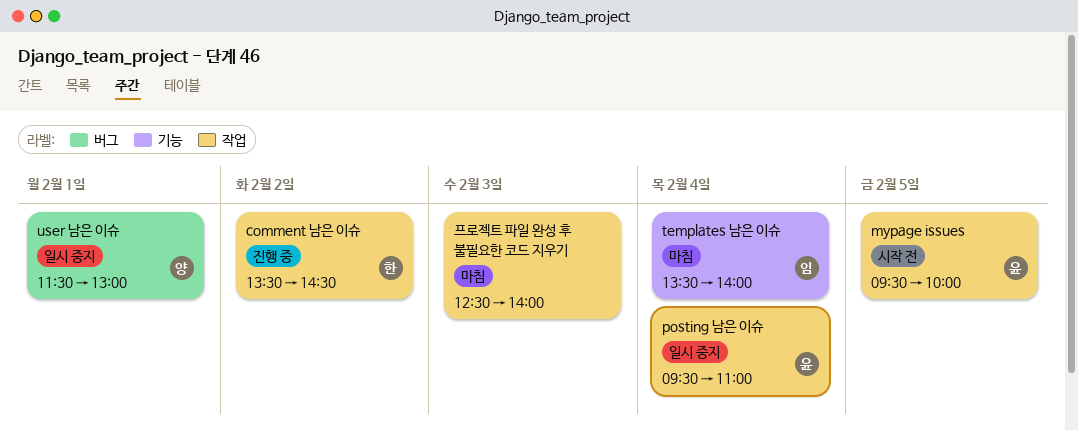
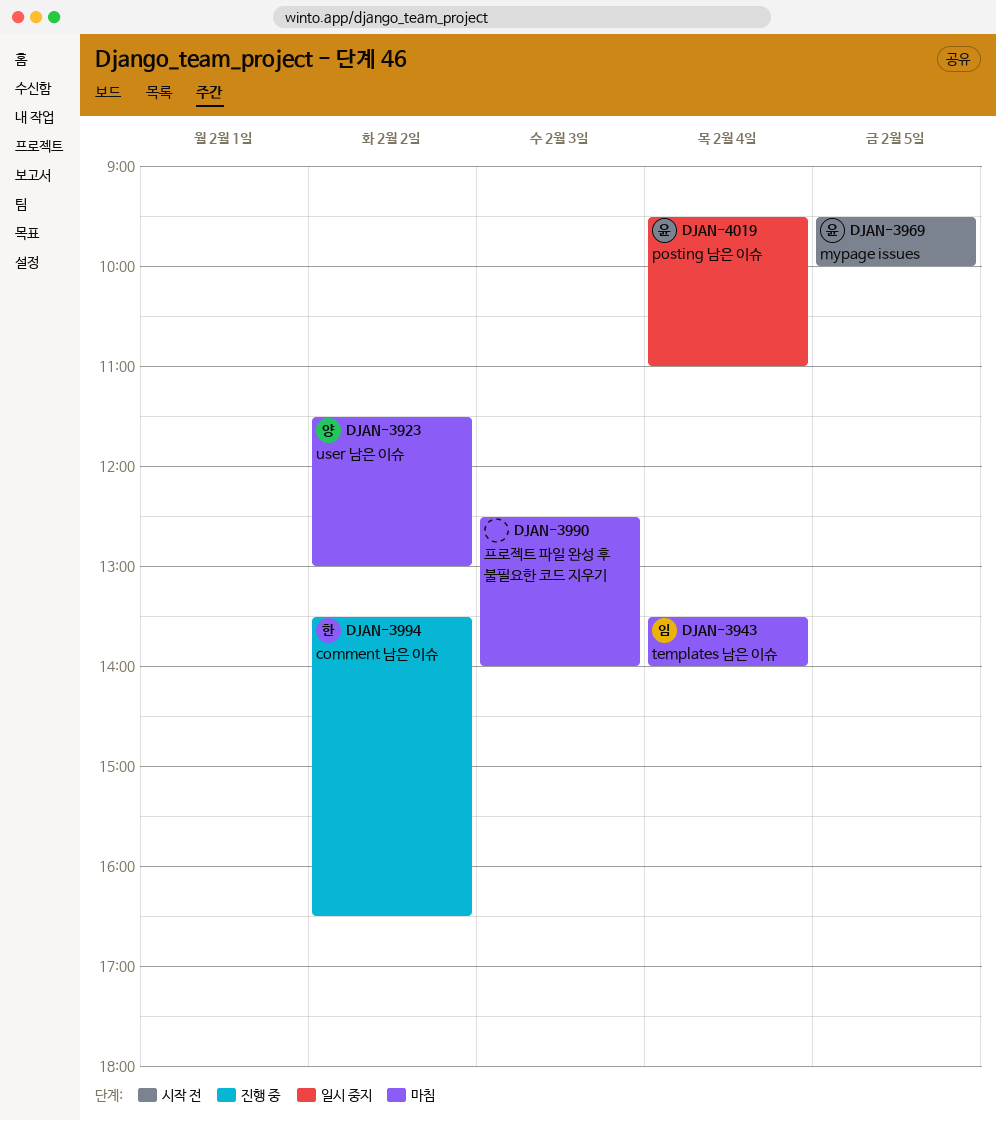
comment 남은 이슈, ends: 14:30 -> 16:30
user 남은 이슈, status: 일시 중지 -> 마침
user 남은 이슈, day: Feb 1 -> Feb 2

